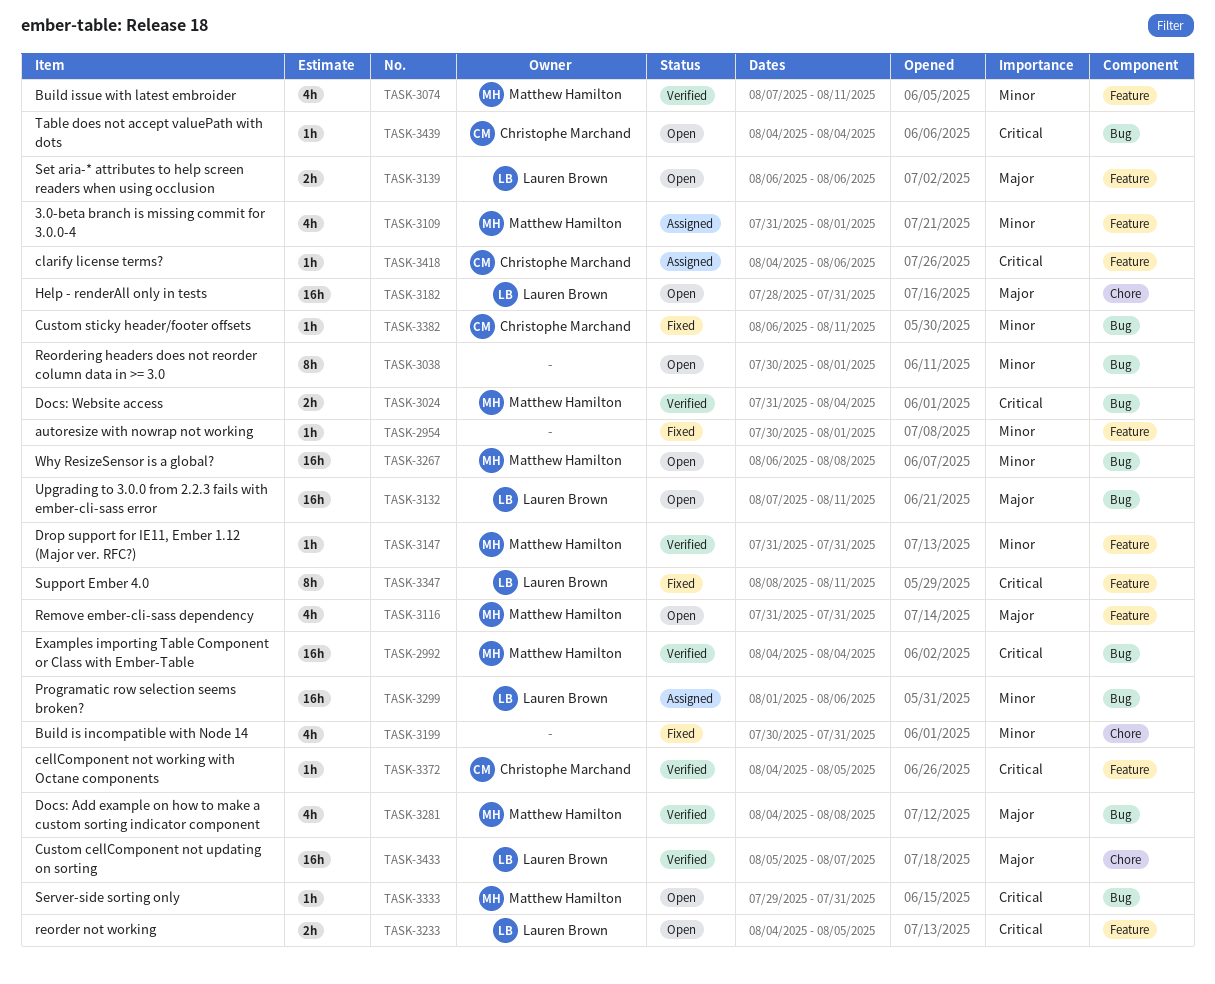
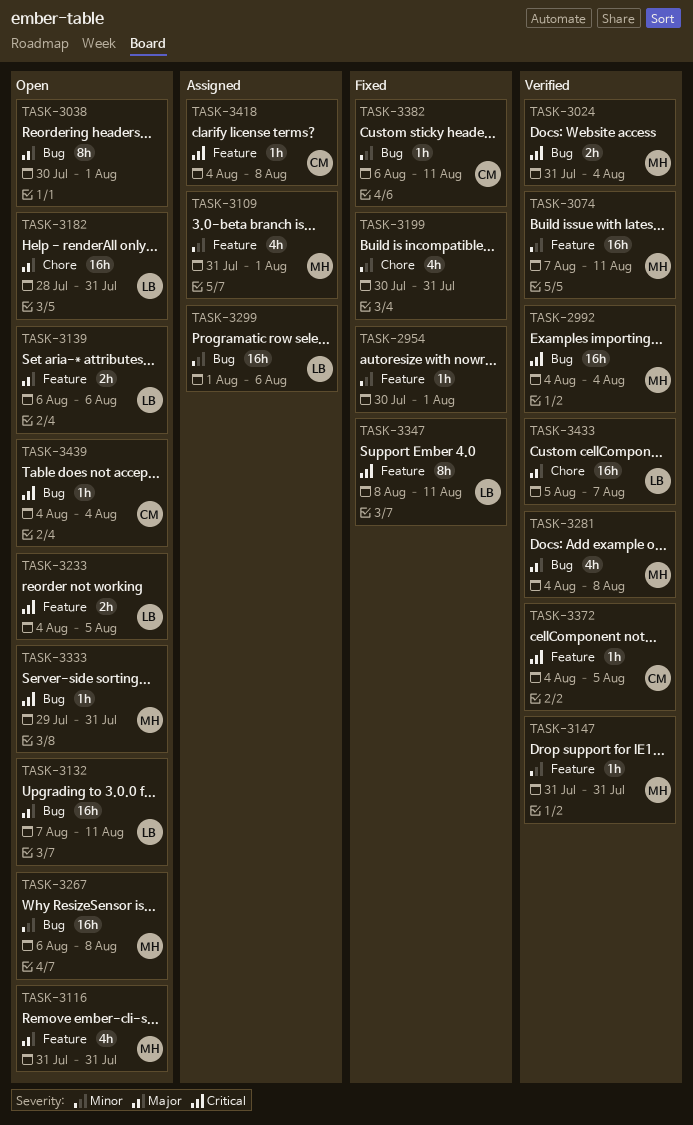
TASK-3038, priority: Minor -> Major
TASK-3074, estimate: 4h -> 16h
TASK-3418, due: Aug 6 -> Aug 8

